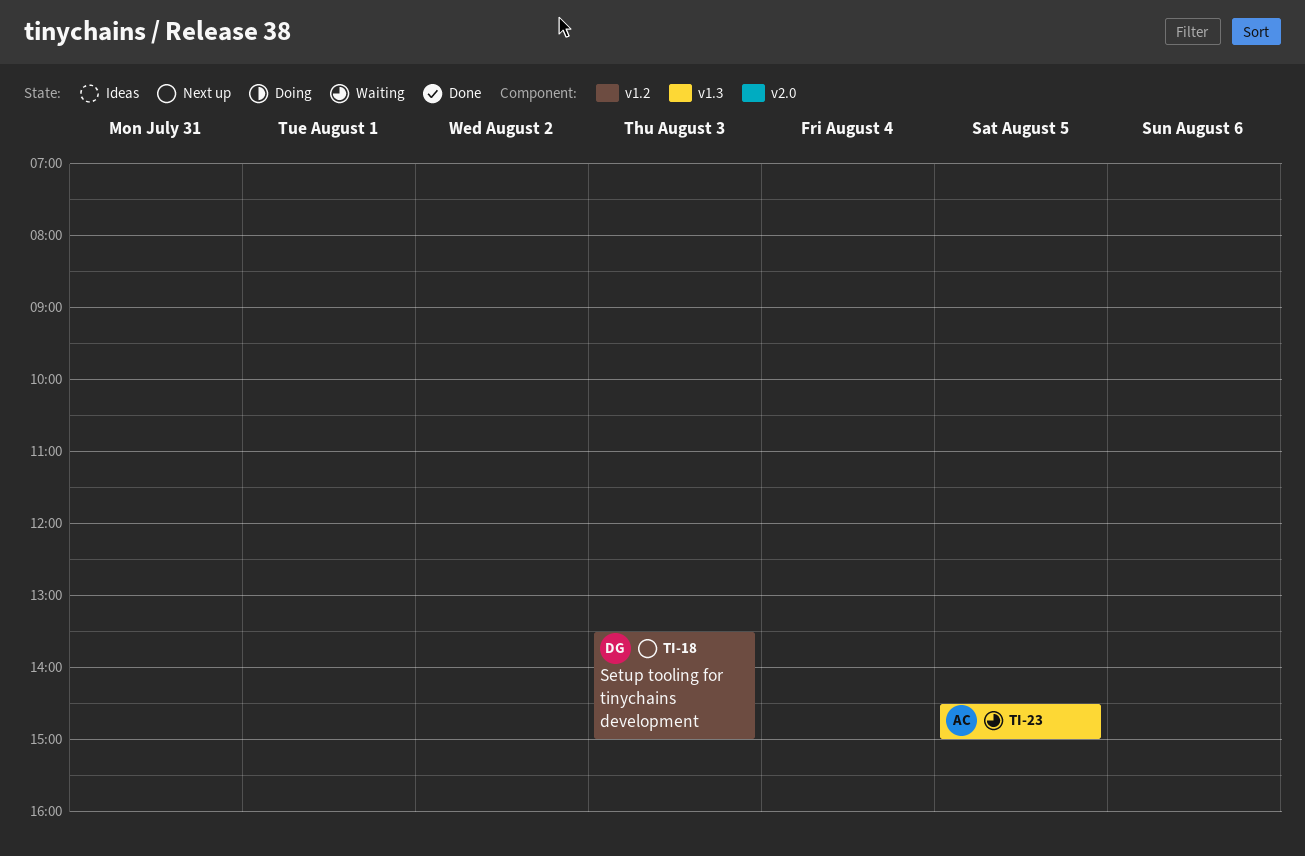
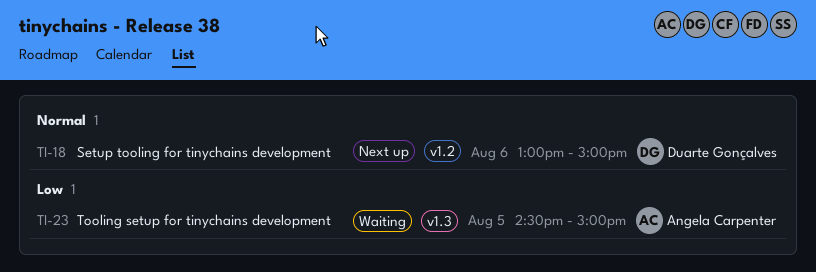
TI-18, day: Aug 3 -> Aug 6
TI-18, begins: 13:30 -> 13:00

